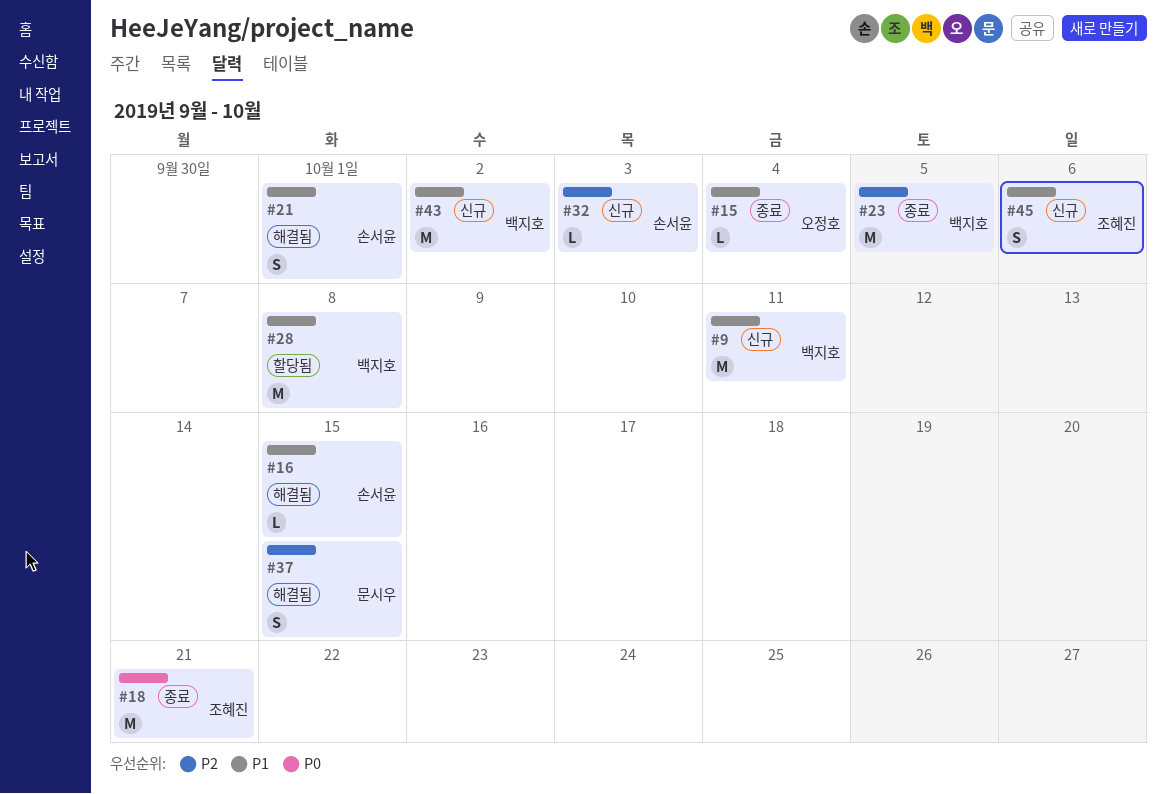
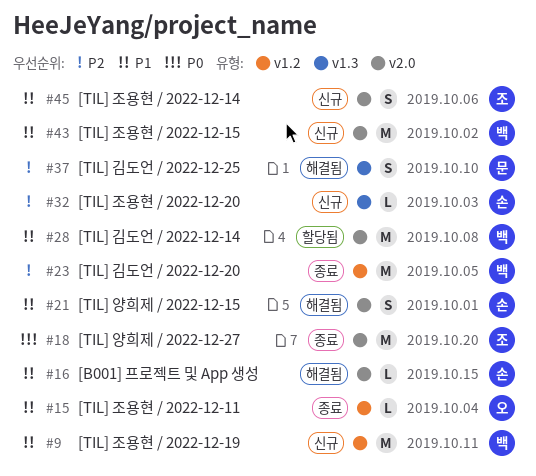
#18, due: Oct 21 -> Oct 20
#37, due: Oct 15 -> Oct 10

